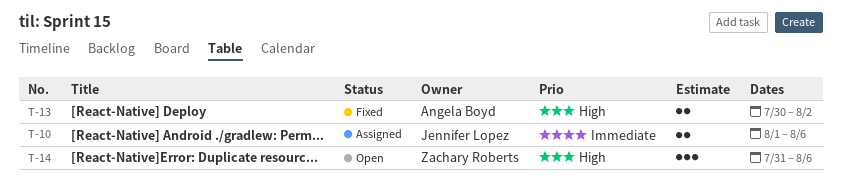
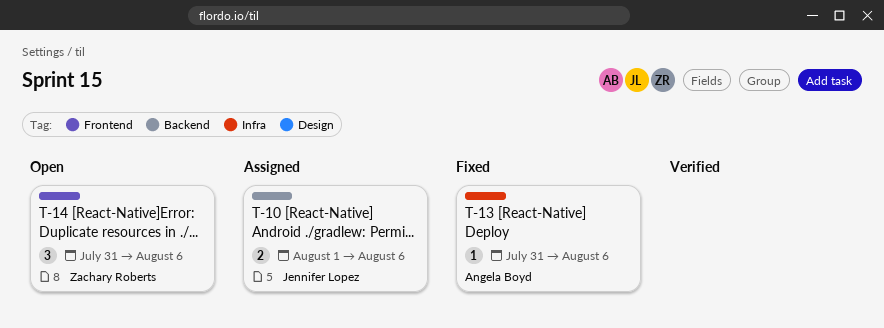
T-13, estimate: 2 -> 1
T-13, start: Jul 30 -> Jul 31
T-13, due: Aug 2 -> Aug 6

